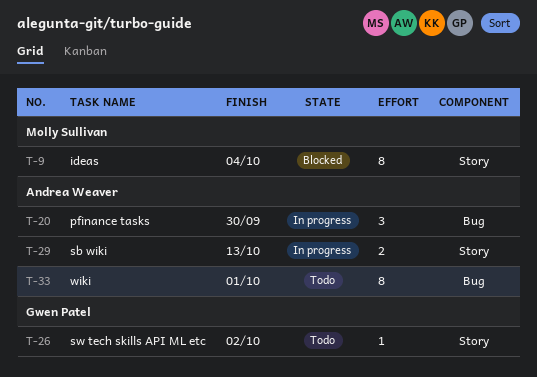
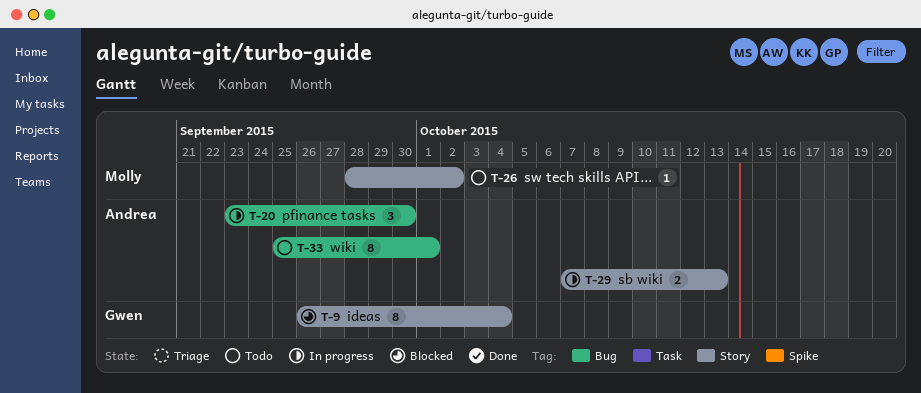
T-9, owner: Molly Sullivan -> Gwen Patel
T-26, owner: Gwen Patel -> Molly Sullivan

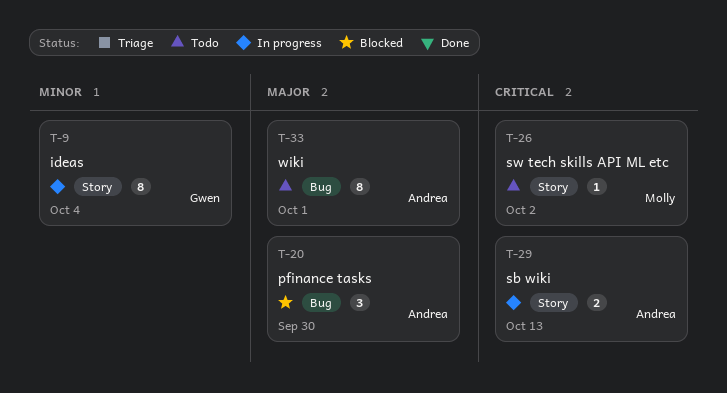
T-9, status: Blocked -> In progress
T-20, status: In progress -> Blocked

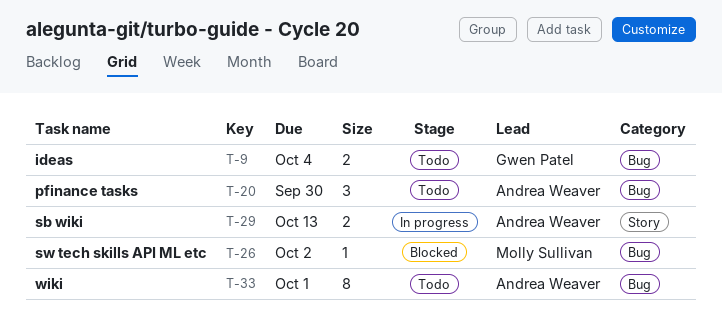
T-9, status: In progress -> Todo
T-9, label: Story -> Bug
T-9, estimate: 8 -> 2
T-20, status: Blocked -> Todo
T-26, status: Todo -> Blocked
T-26, label: Story -> Bug

